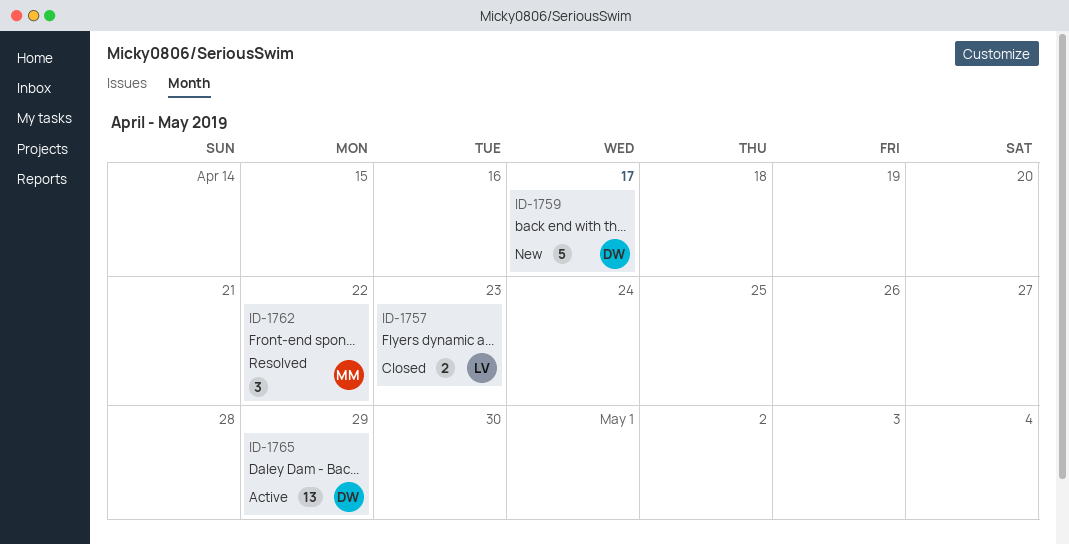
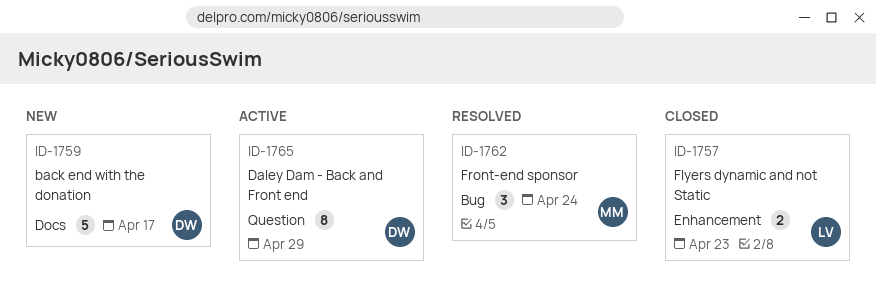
ID-1762, due: Apr 22 -> Apr 24
ID-1765, estimate: 13 -> 8

